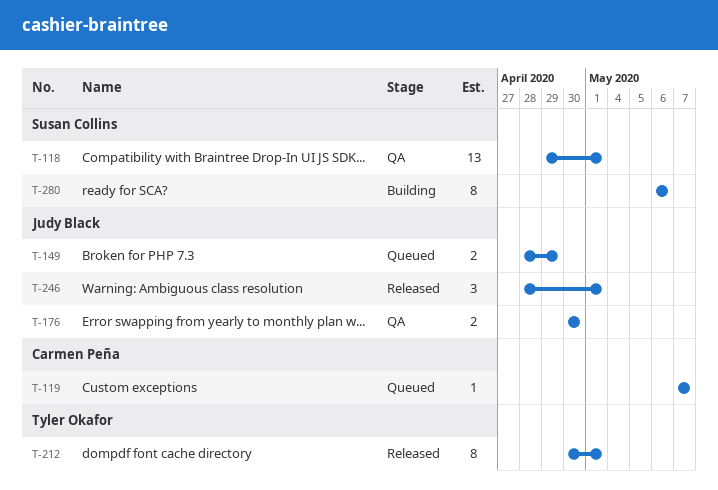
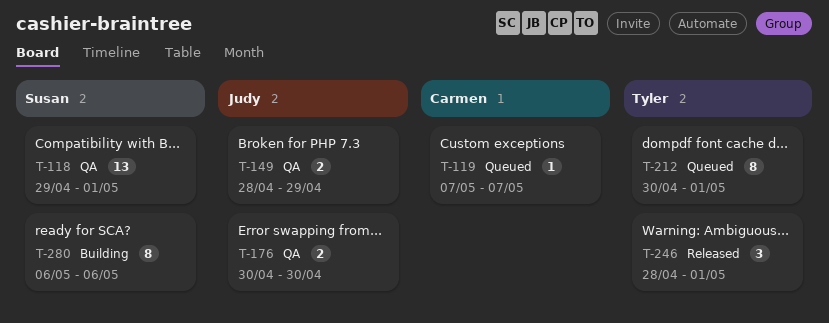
T-149, status: Queued -> QA
T-212, status: Released -> Queued
T-246, owner: Judy Black -> Tyler Okafor

